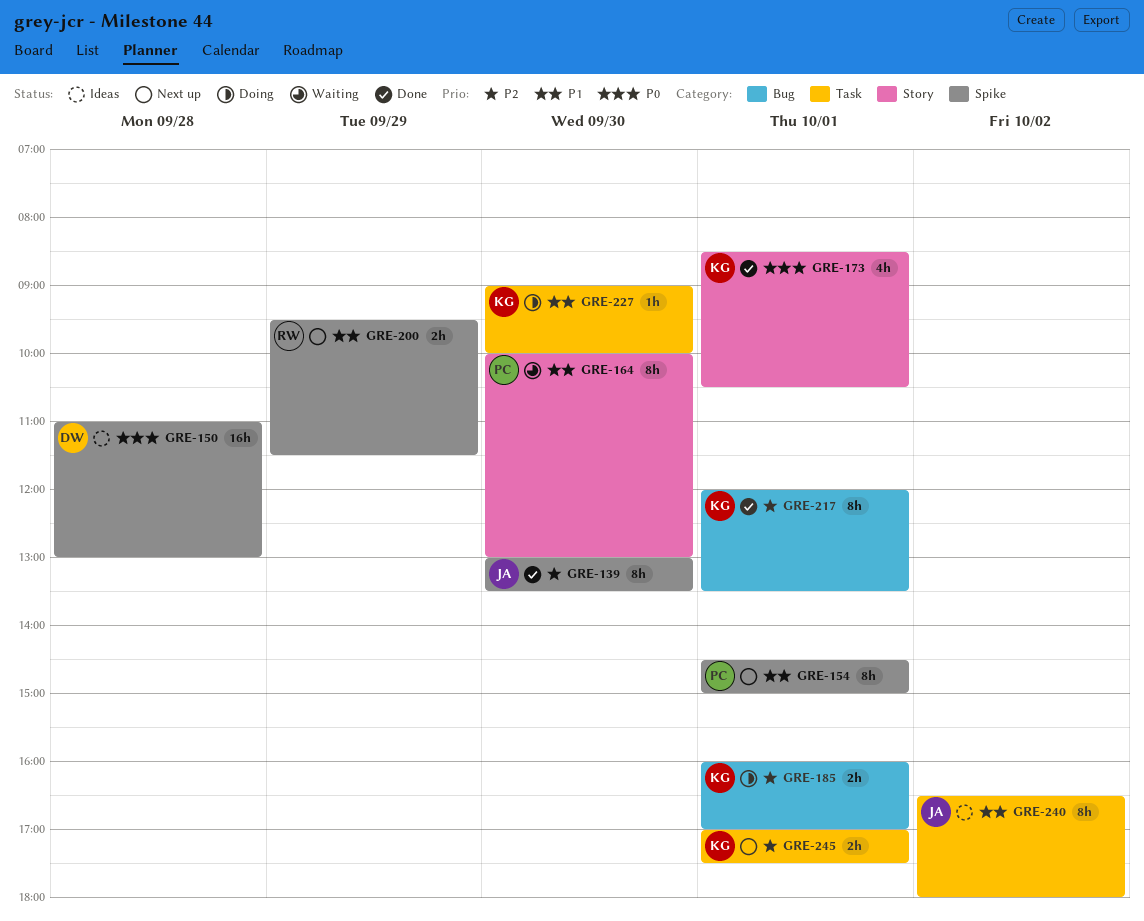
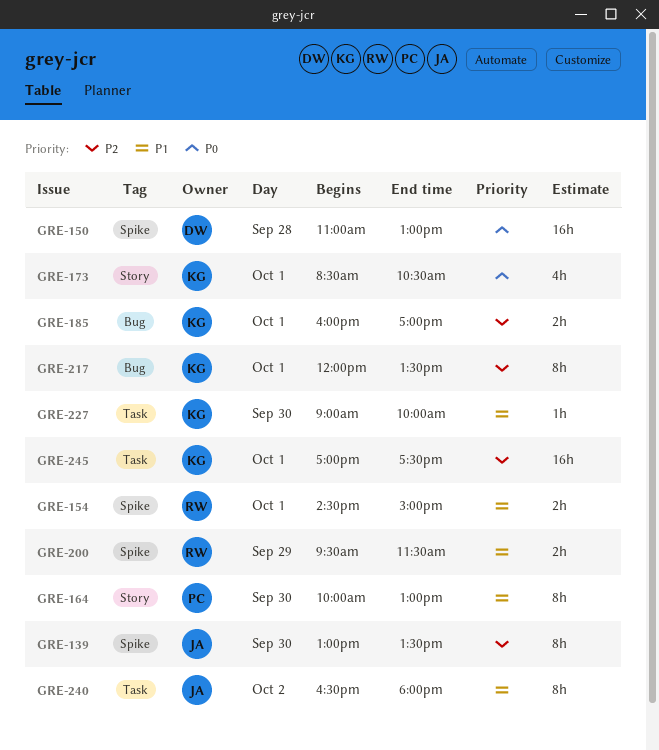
GRE-154, owner: PC -> RW
GRE-154, estimate: 8h -> 2h
GRE-245, estimate: 2h -> 16h

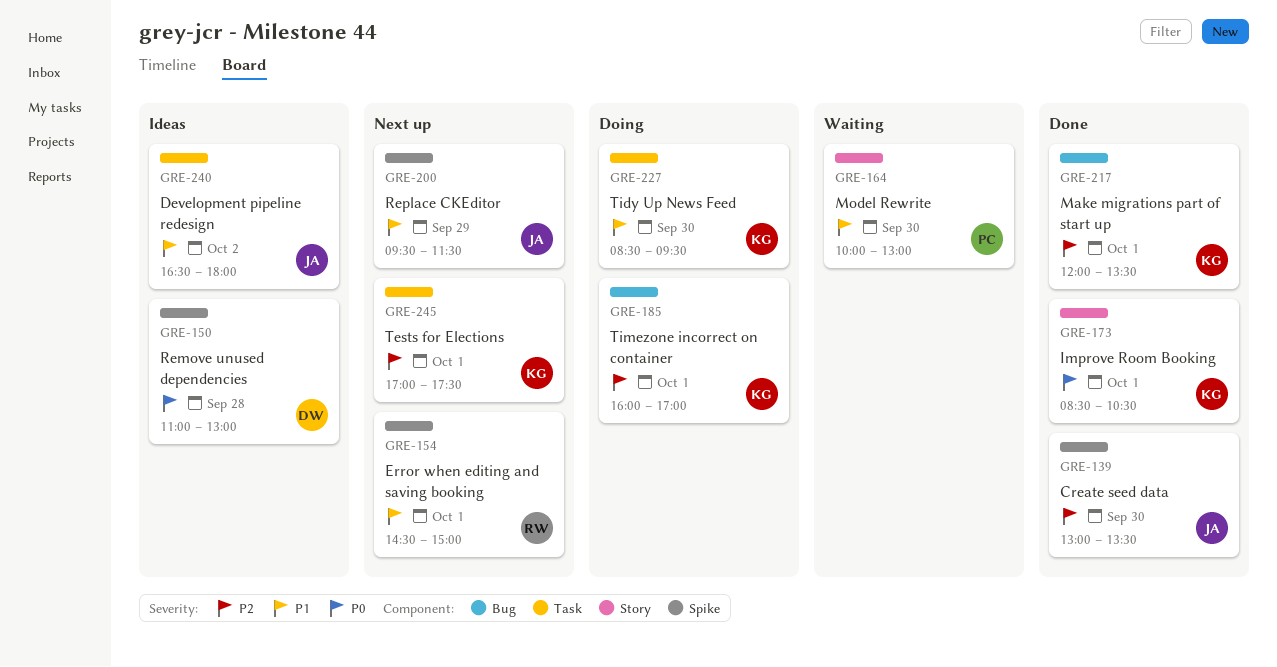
GRE-200, owner: RW -> JA
GRE-227, begins: 09:00 -> 08:30
GRE-227, ends: 10:00 -> 09:30

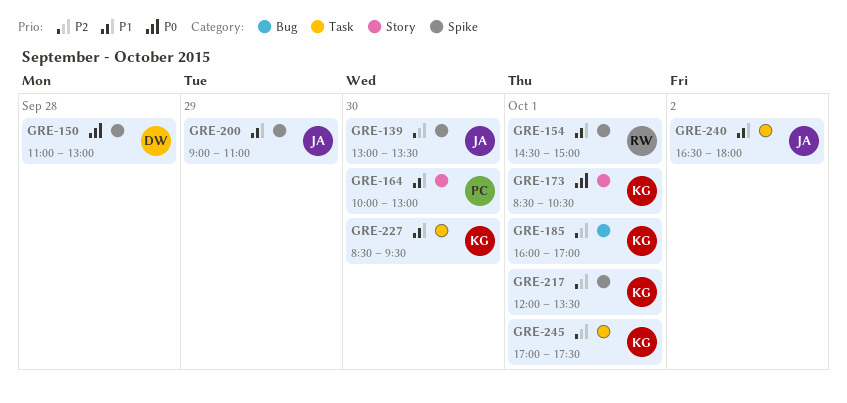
GRE-200, begins: 09:30 -> 09:00
GRE-200, ends: 11:30 -> 11:00
GRE-217, label: Bug -> Spike

